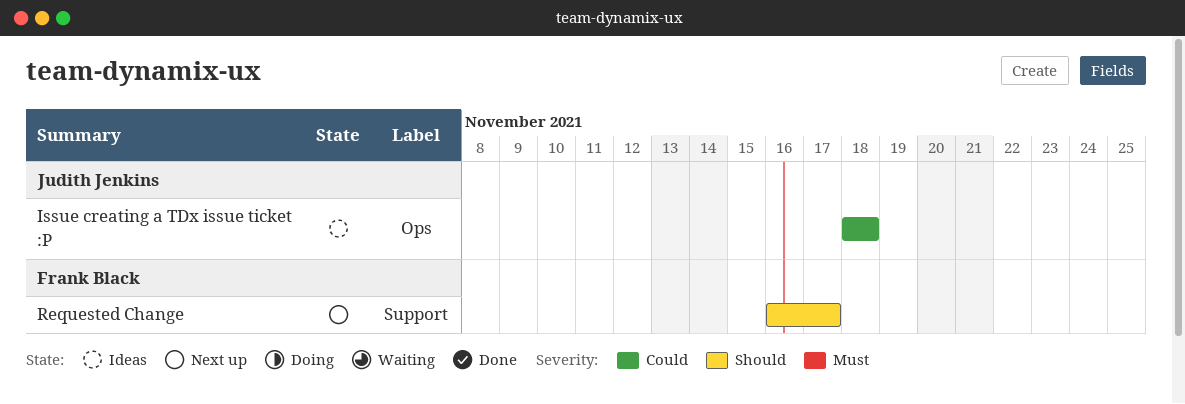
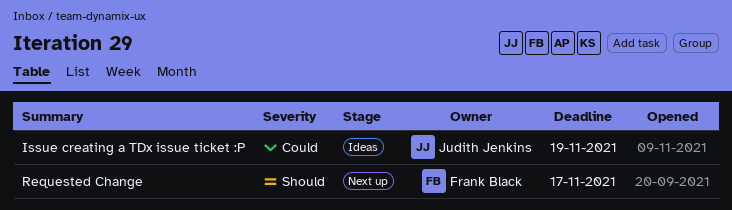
Issue creating a TDx issue ticket :P, due: Nov 18 -> Nov 19

